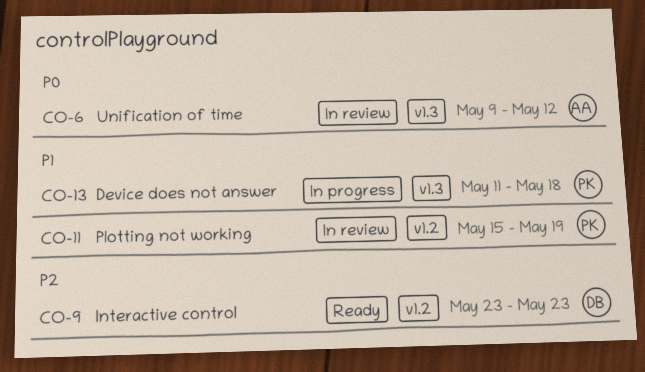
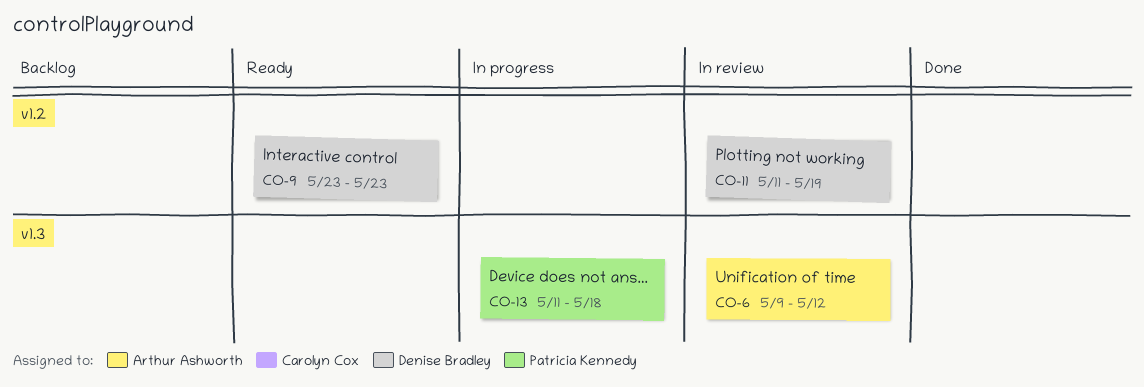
CO-11, owner: Patricia Kennedy -> Denise Bradley
CO-11, start: May 15 -> May 11

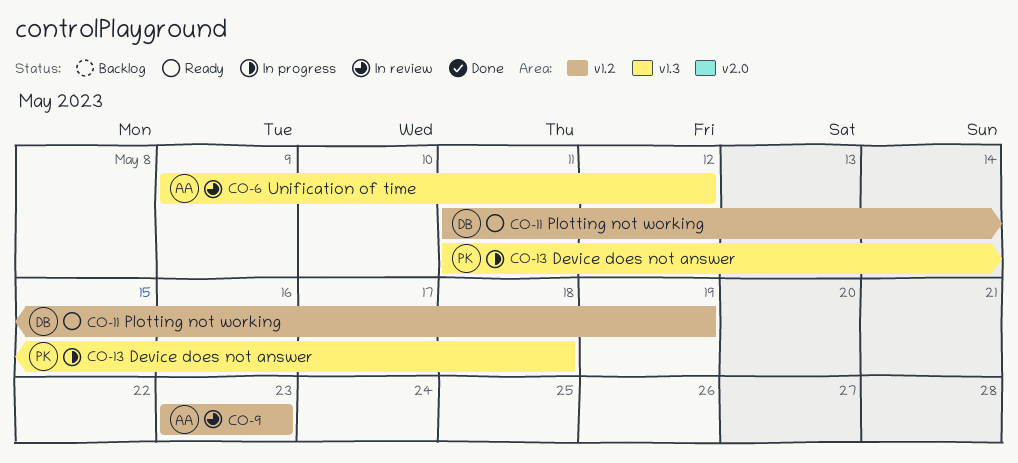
CO-9, status: Ready -> In review
CO-9, owner: Denise Bradley -> Arthur Ashworth
CO-11, status: In review -> Ready

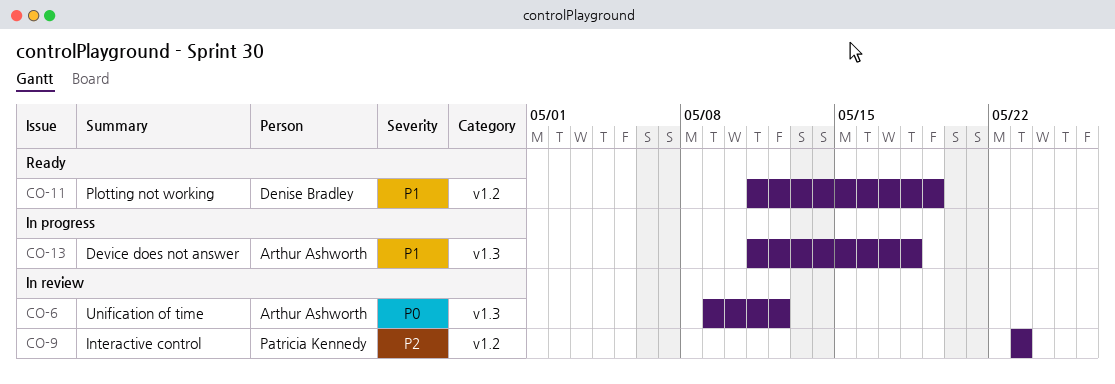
CO-9, owner: Arthur Ashworth -> Patricia Kennedy
CO-13, owner: Patricia Kennedy -> Arthur Ashworth

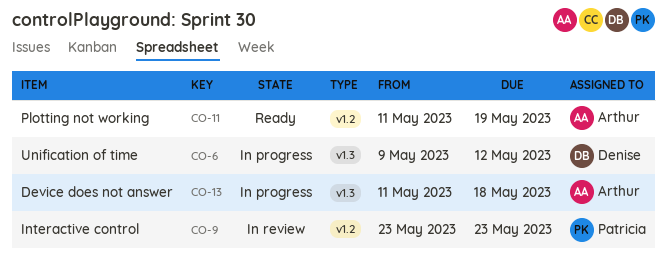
CO-6, status: In review -> In progress
CO-6, owner: Arthur Ashworth -> Denise Bradley
CO-11, owner: Denise Bradley -> Arthur Ashworth

